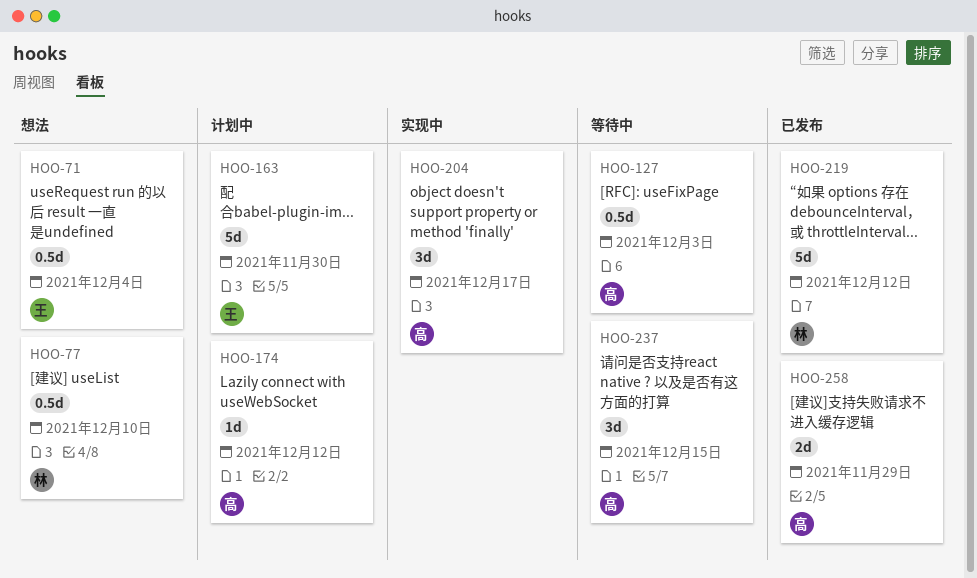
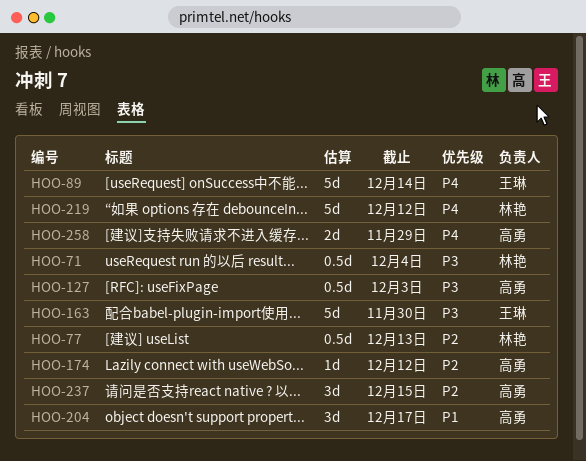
HOO-71, owner: 王琳 -> 林艳
HOO-77, due: Dec 10 -> Dec 13
HOO-89: none -> present

